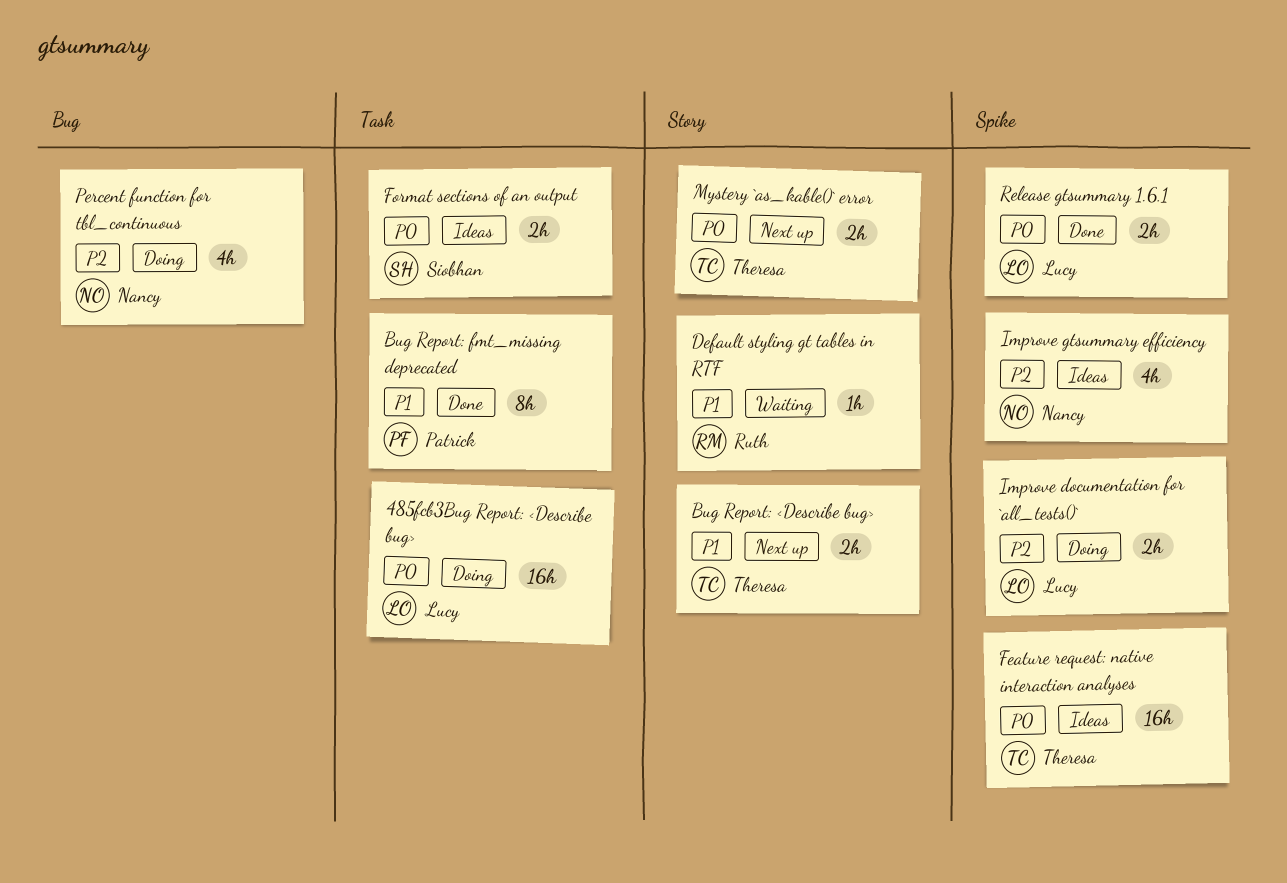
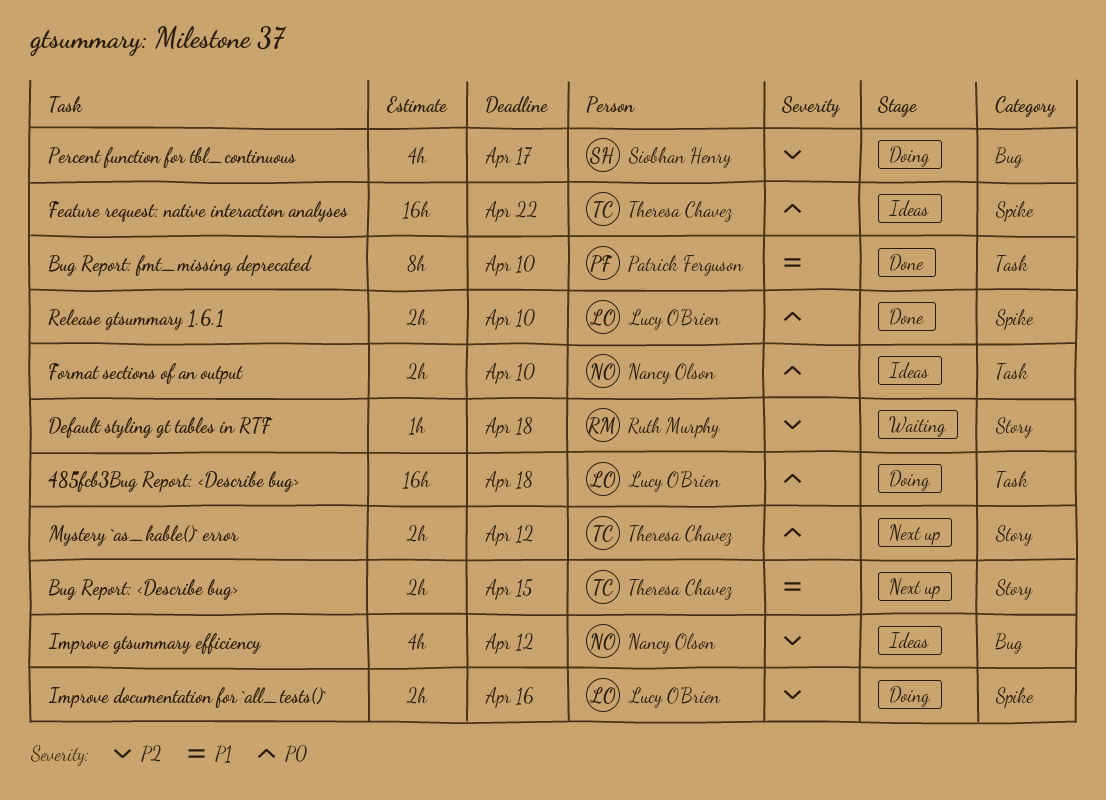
Default styling gt tables in RTF, priority: P1 -> P2
Format sections of an output, owner: Siobhan Henry -> Nancy Olson
Improve gtsummary efficiency, label: Spike -> Bug
Percent function for tbl_continuous, owner: Nancy Olson -> Siobhan Henry

